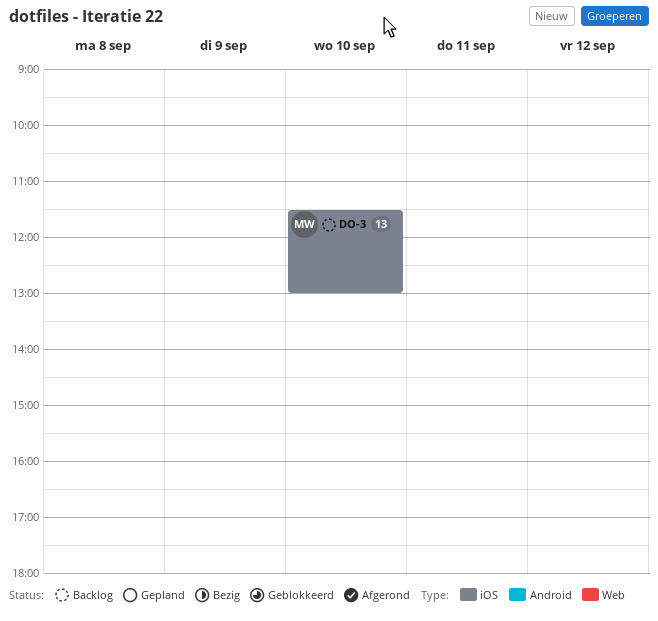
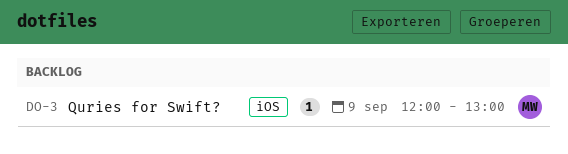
DO-3, estimate: 13 -> 1
DO-3, day: Sep 10 -> Sep 9
DO-3, begins: 11:30 -> 12:00

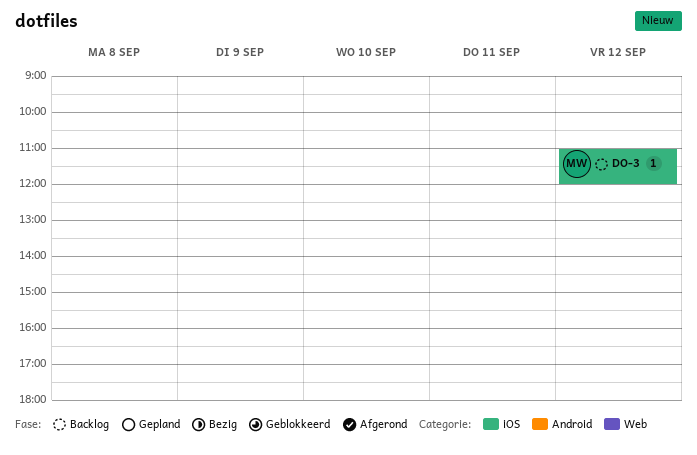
DO-3, day: Sep 9 -> Sep 12
DO-3, begins: 12:00 -> 11:00
DO-3, ends: 13:00 -> 12:00

